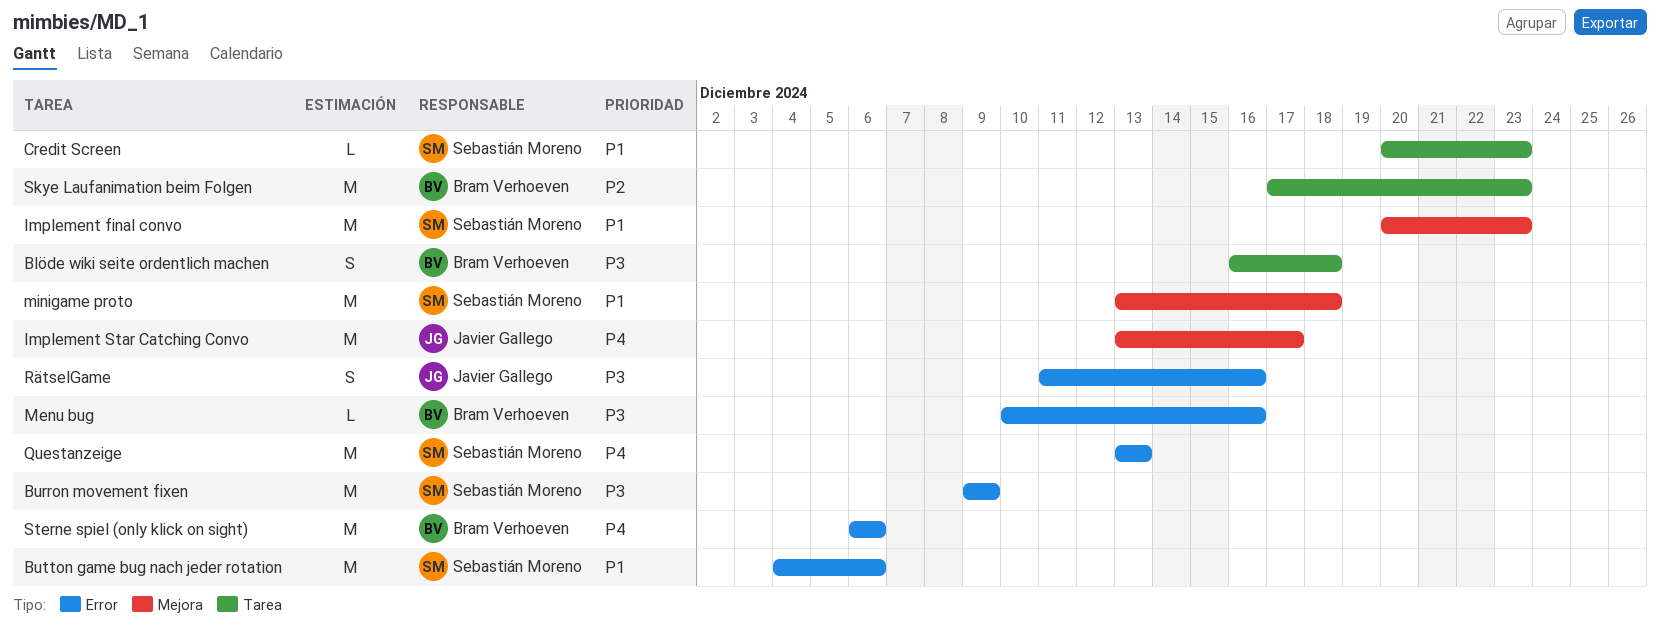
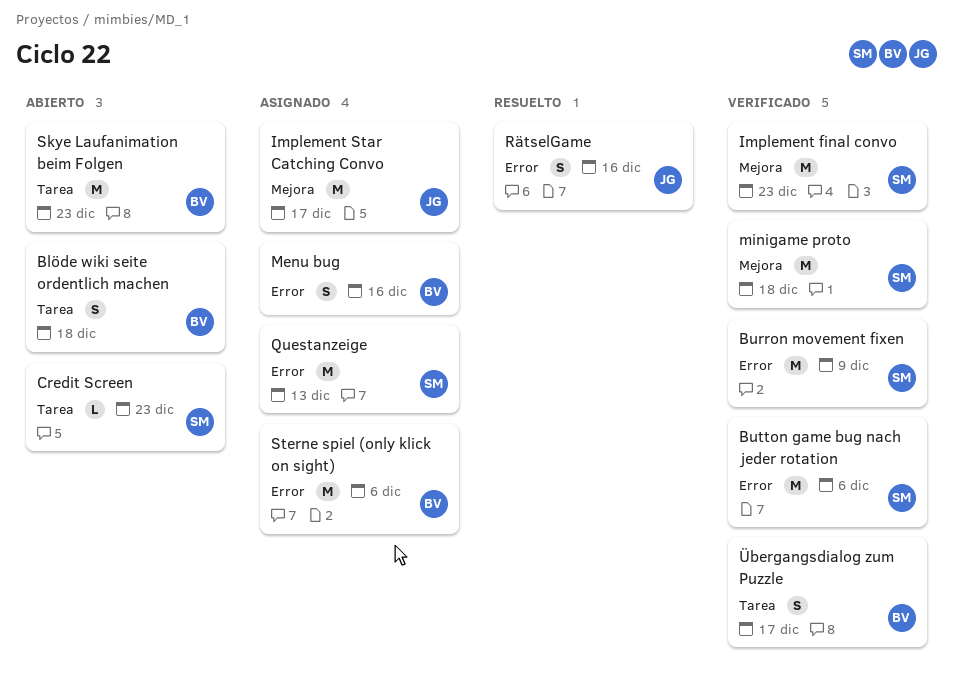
Menu bug, estimate: L -> S
Übergangsdialog zum Puzzle: none -> present

